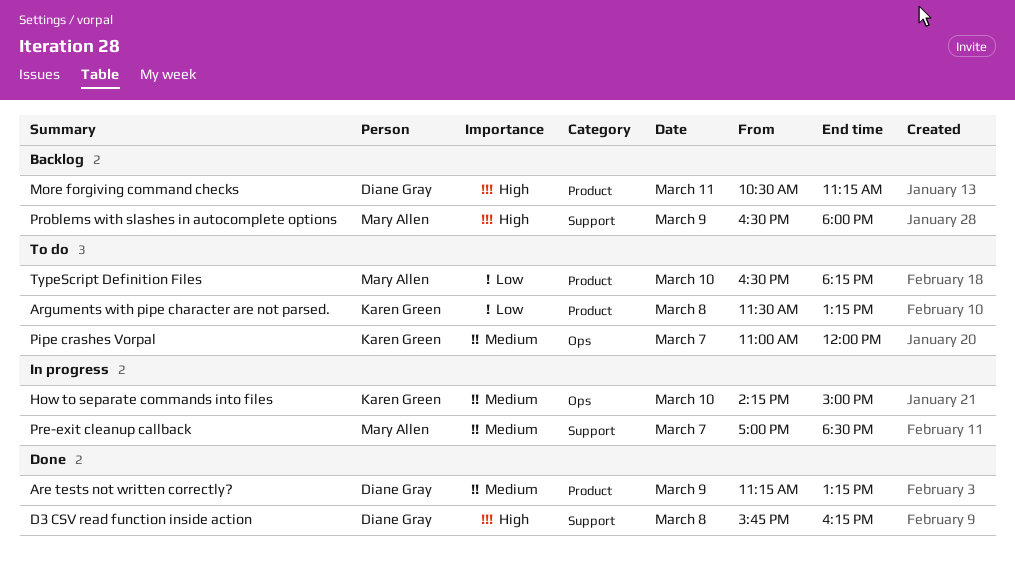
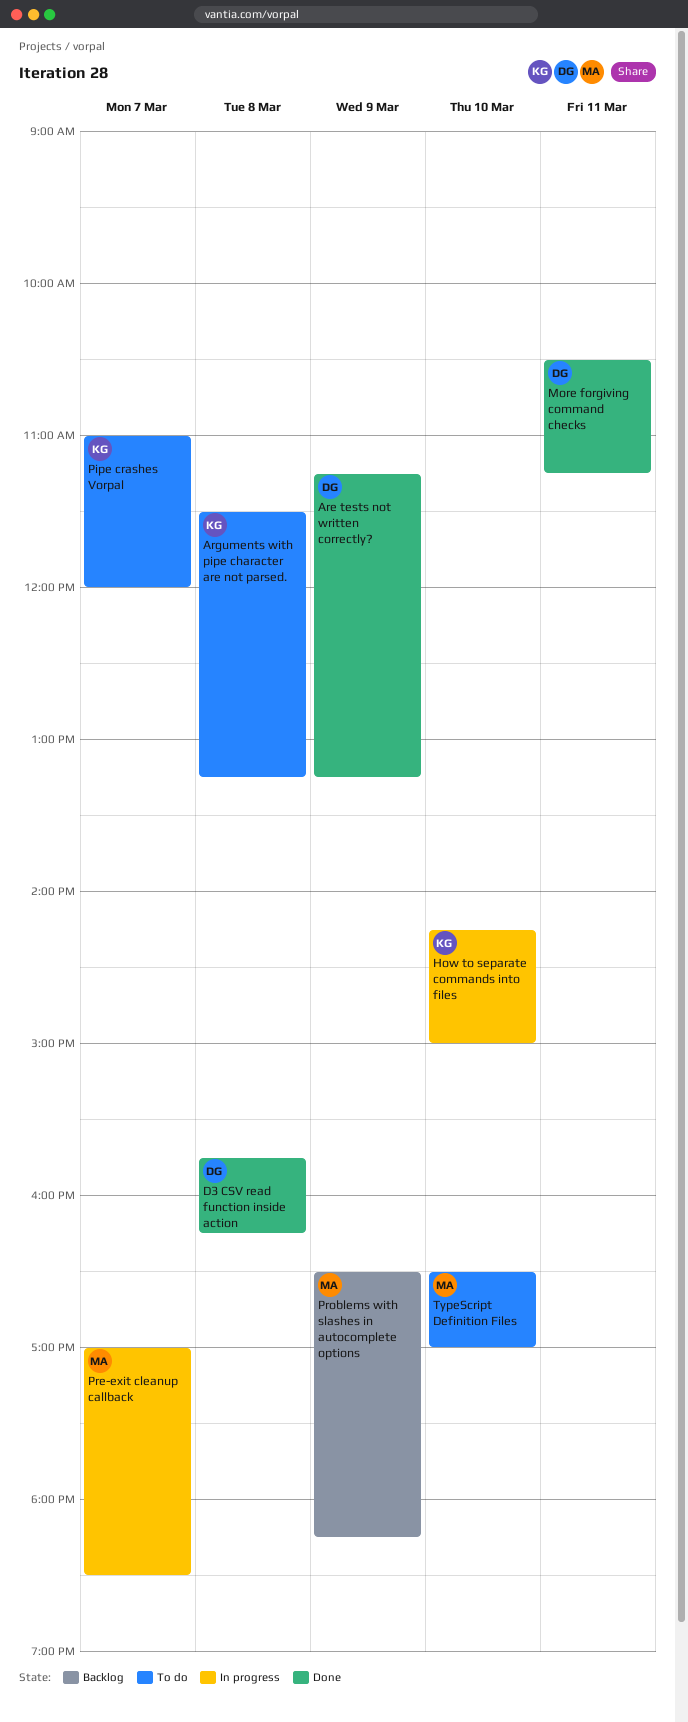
More forgiving command checks, status: Backlog -> Done
Problems with slashes in autocomplete options, ends: 18:00 -> 18:15
TypeScript Definition Files, ends: 18:15 -> 17:00

